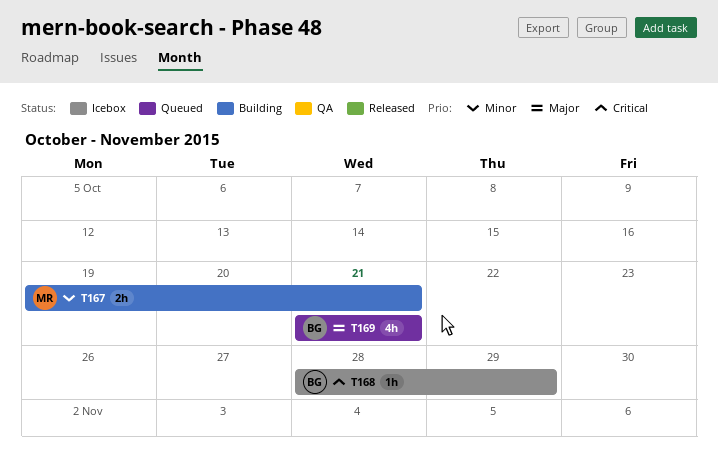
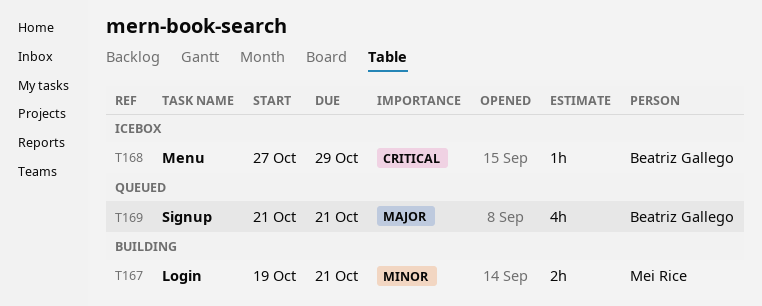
T168, start: Oct 28 -> Oct 27

